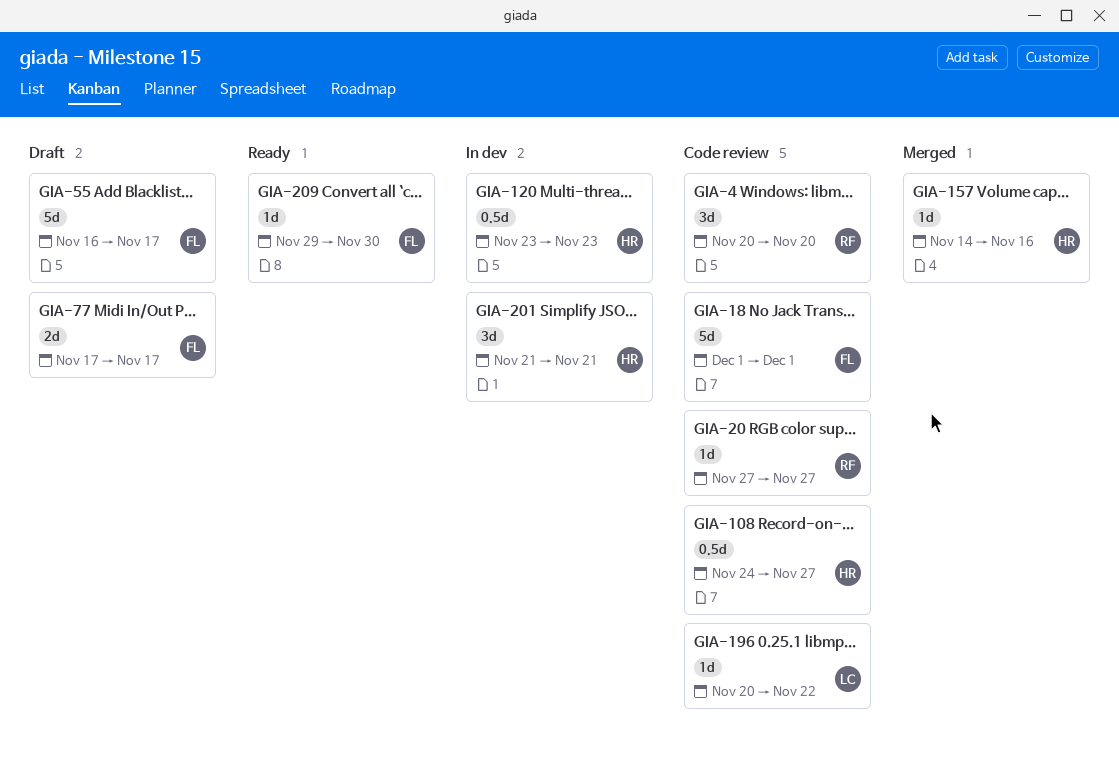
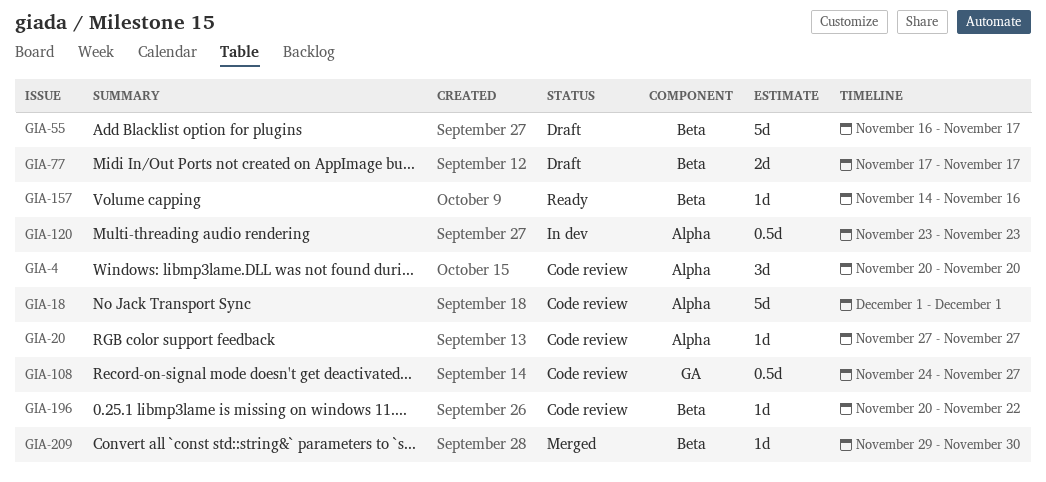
GIA-157, status: Merged -> Ready
GIA-201: present -> none
GIA-209, status: Ready -> Merged

